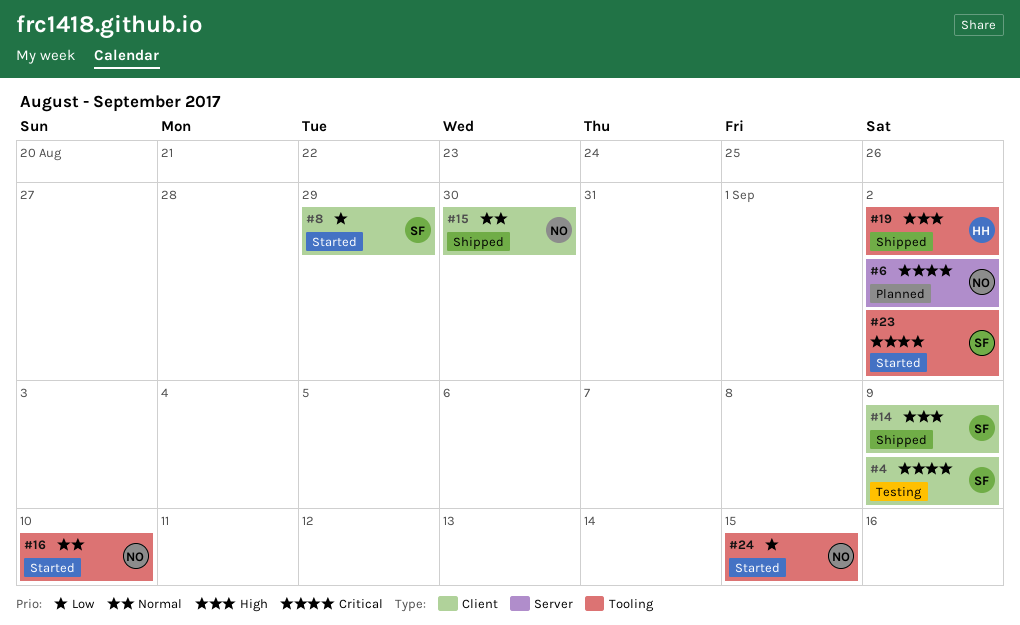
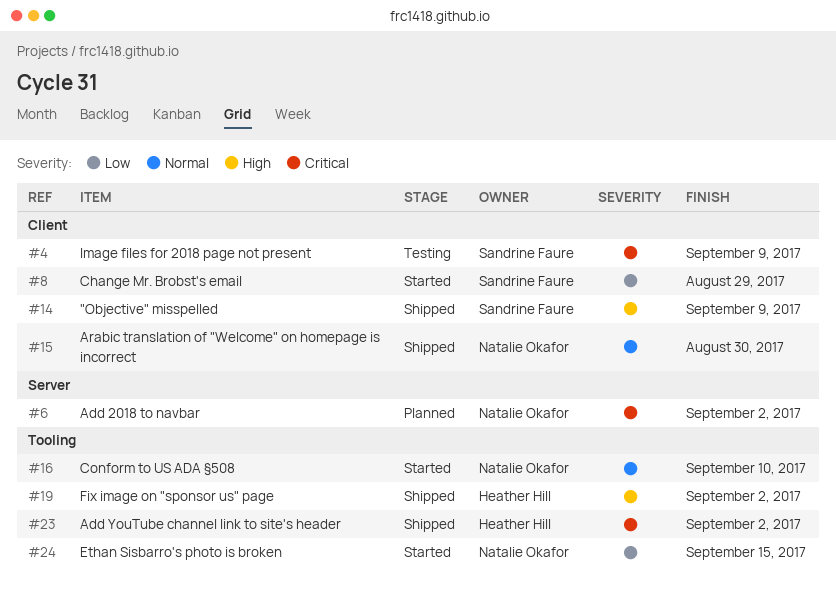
#23, status: Started -> Shipped
#23, owner: Sandrine Faure -> Heather Hill

